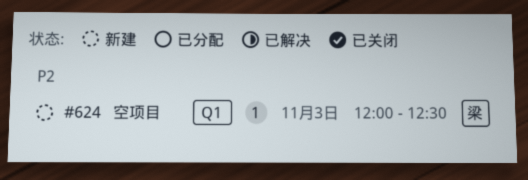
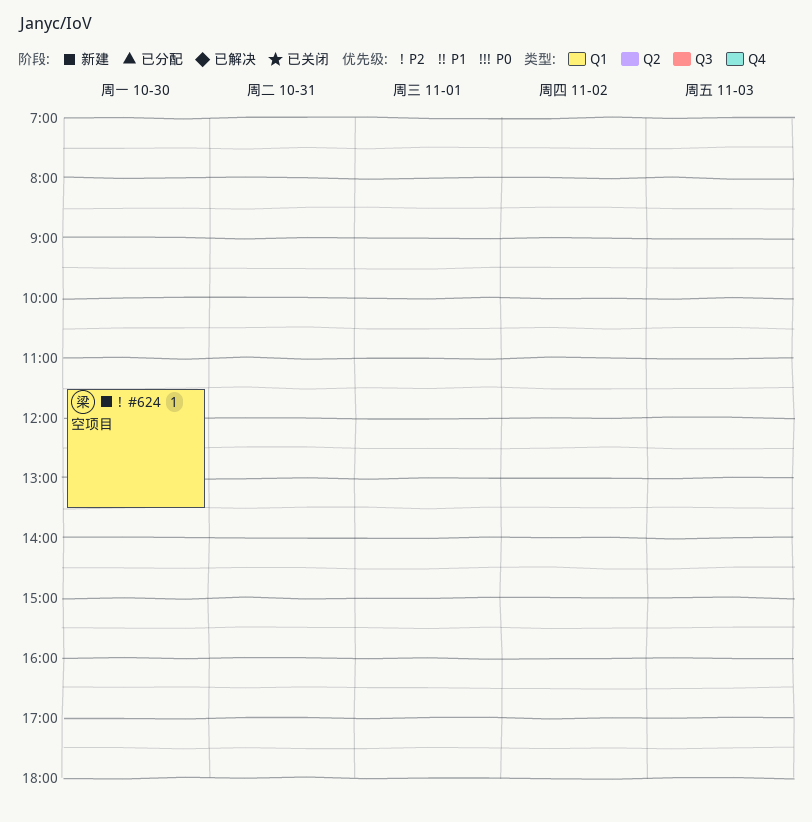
#624, day: Nov 3 -> Oct 30
#624, begins: 12:00 -> 11:30
#624, ends: 12:30 -> 13:30

